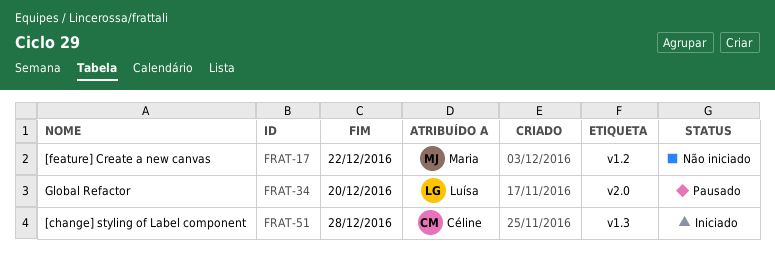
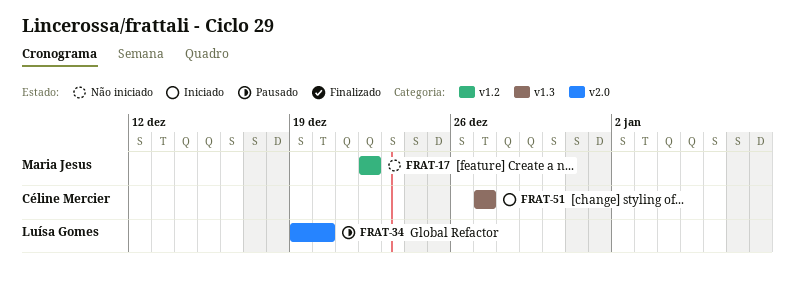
FRAT-51, due: Dec 28 -> Dec 27

